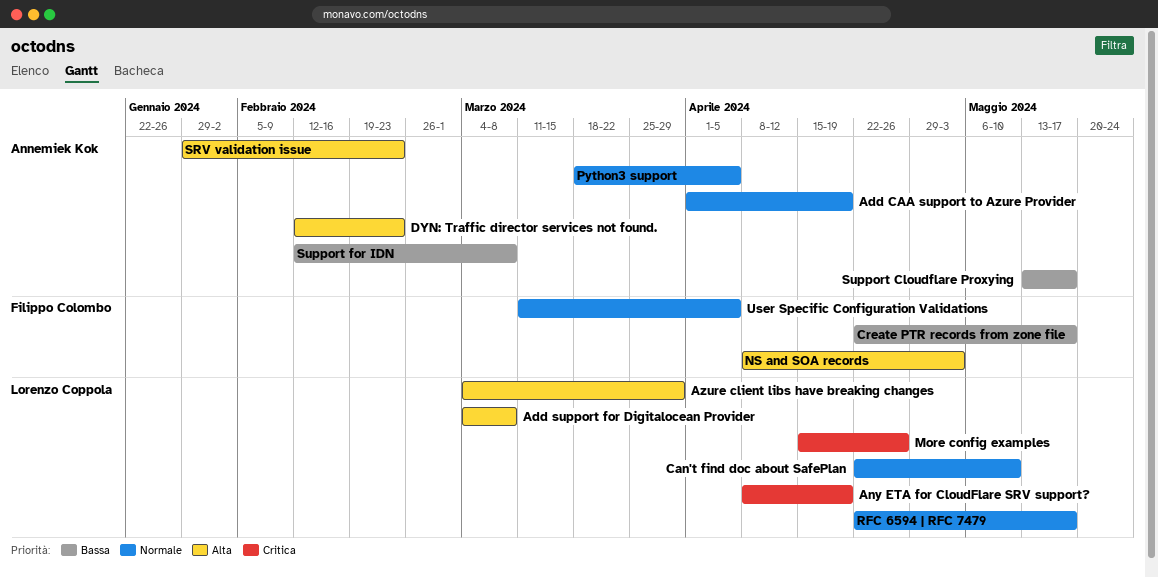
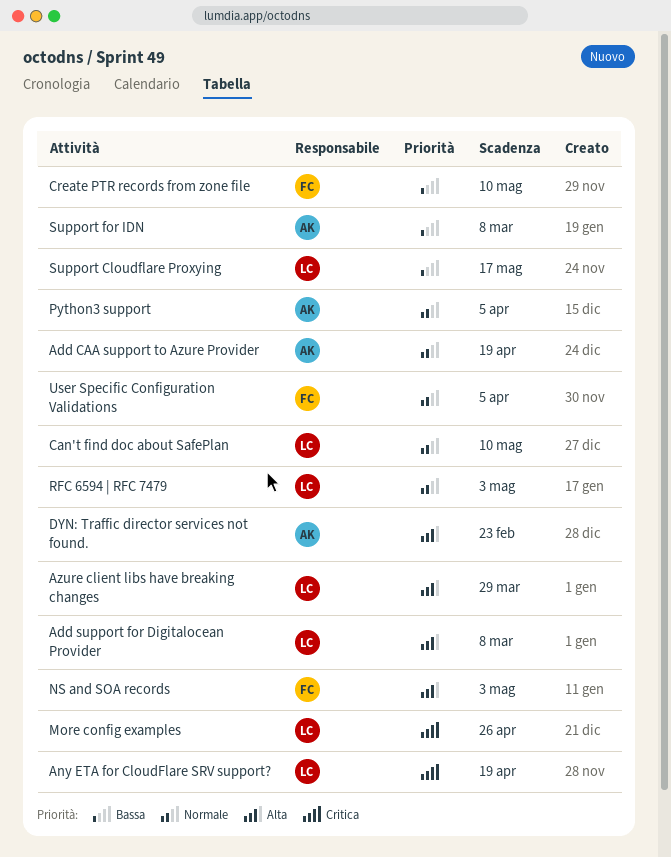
Create PTR records from zone file, due: May 17 -> May 10
RFC 6594 | RFC 7479, due: May 17 -> May 3
SRV validation issue: present -> none
Support Cloudflare Proxying, owner: Annemiek Kok -> Lorenzo Coppola

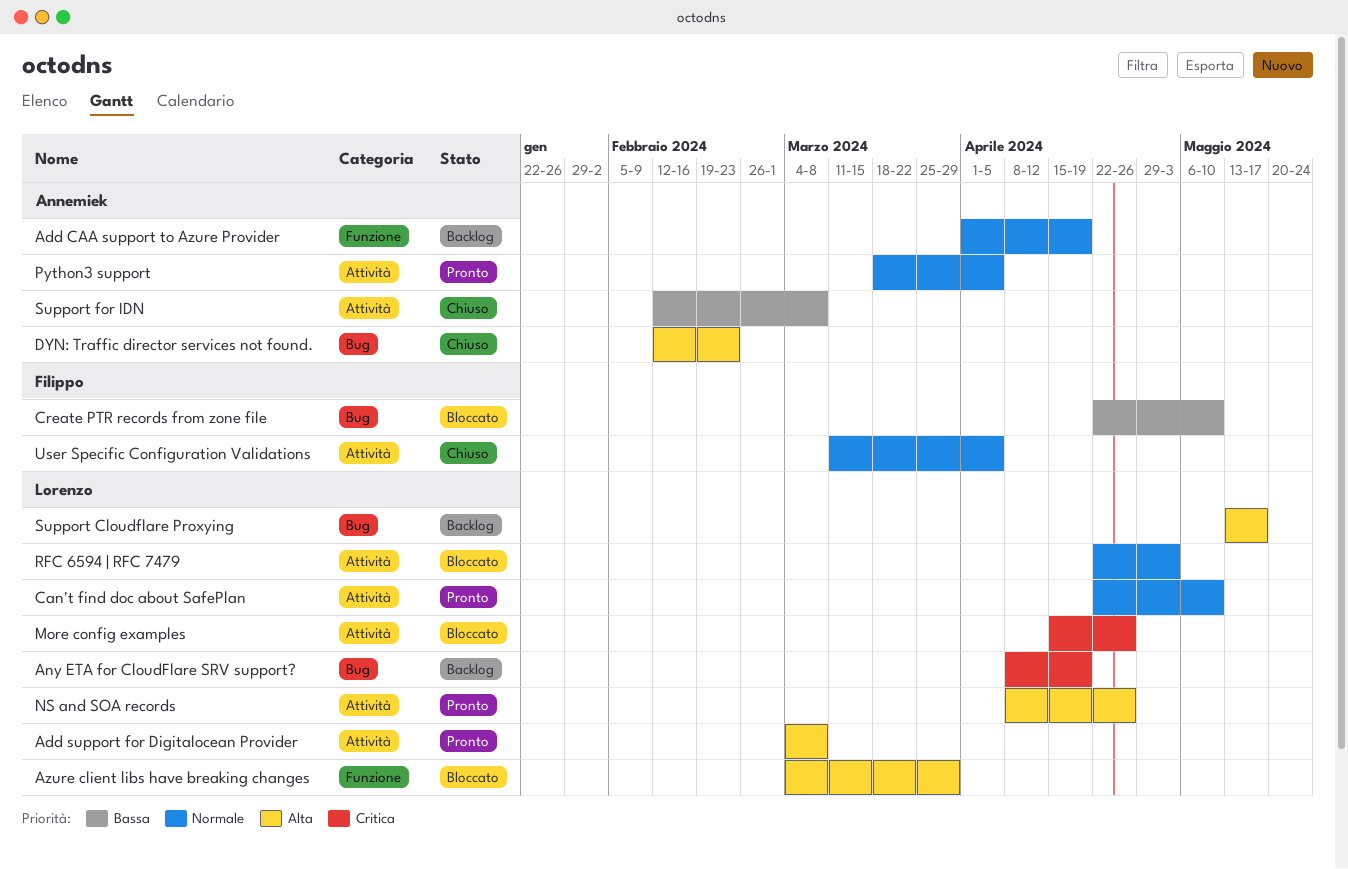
NS and SOA records, owner: Filippo -> Lorenzo
NS and SOA records, due: May 3 -> Apr 26
Support Cloudflare Proxying, priority: Bassa -> Alta

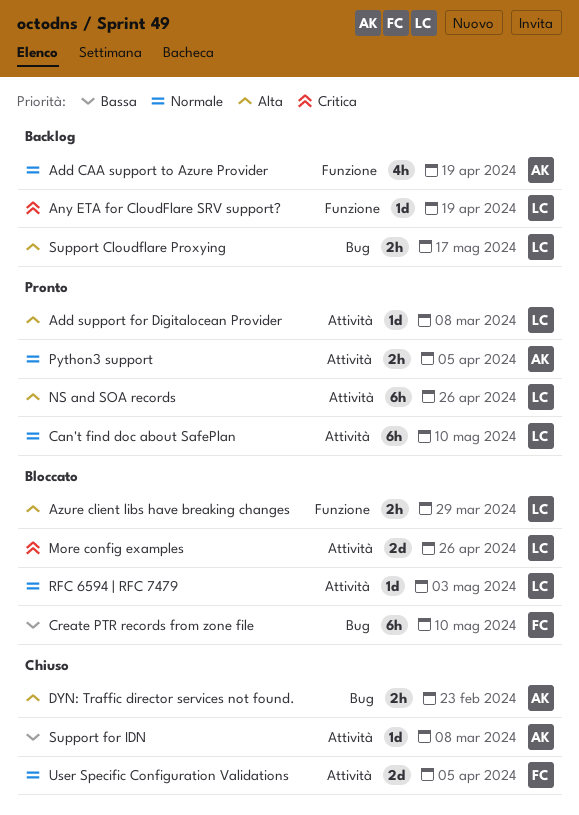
Any ETA for CloudFlare SRV support?, label: Bug -> Funzione

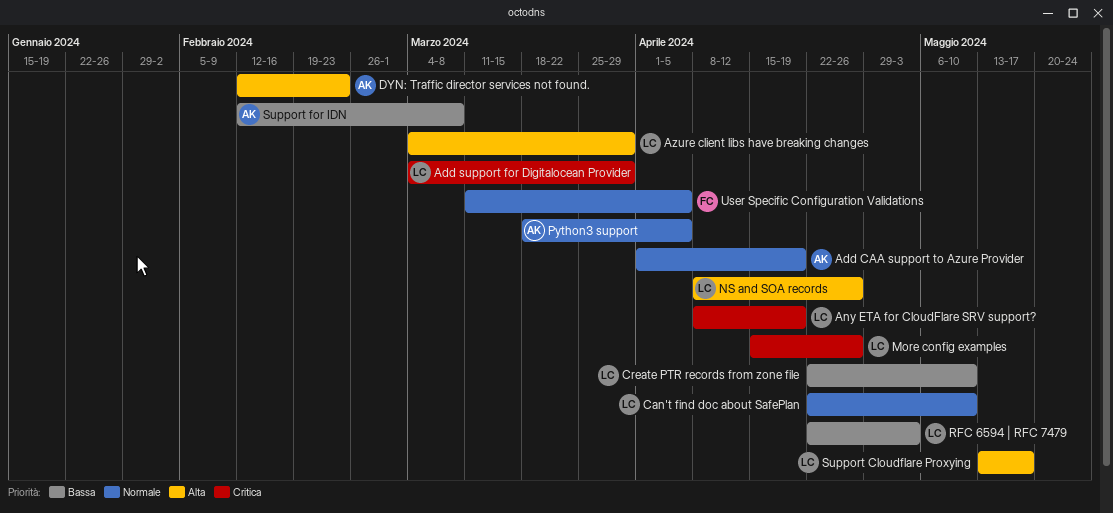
Add support for Digitalocean Provider, priority: Alta -> Critica
Add support for Digitalocean Provider, due: Mar 8 -> Mar 29
Create PTR records from zone file, owner: FC -> LC
RFC 6594 | RFC 7479, priority: Normale -> Bassa

